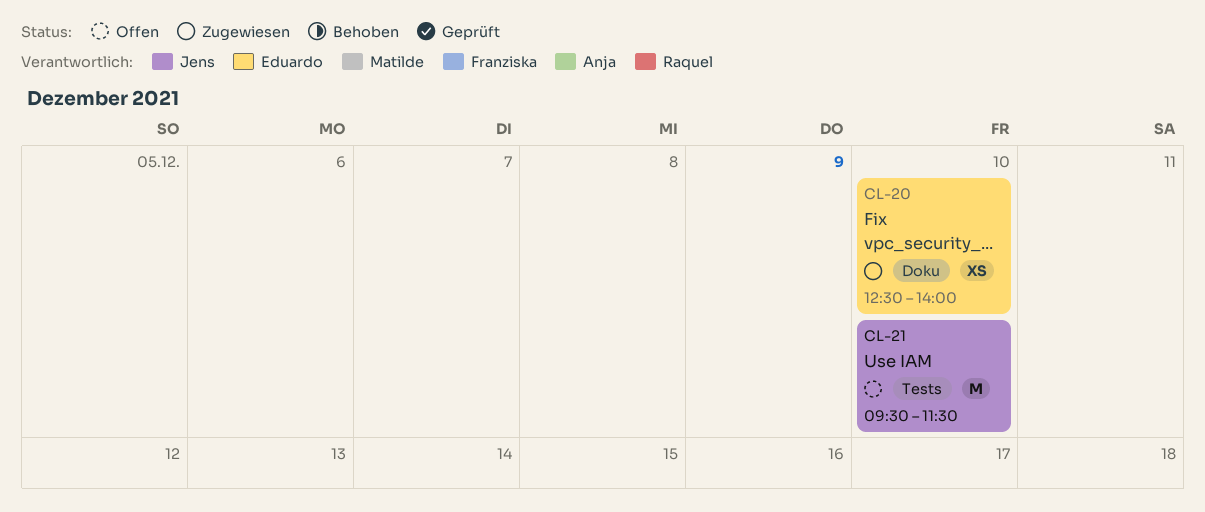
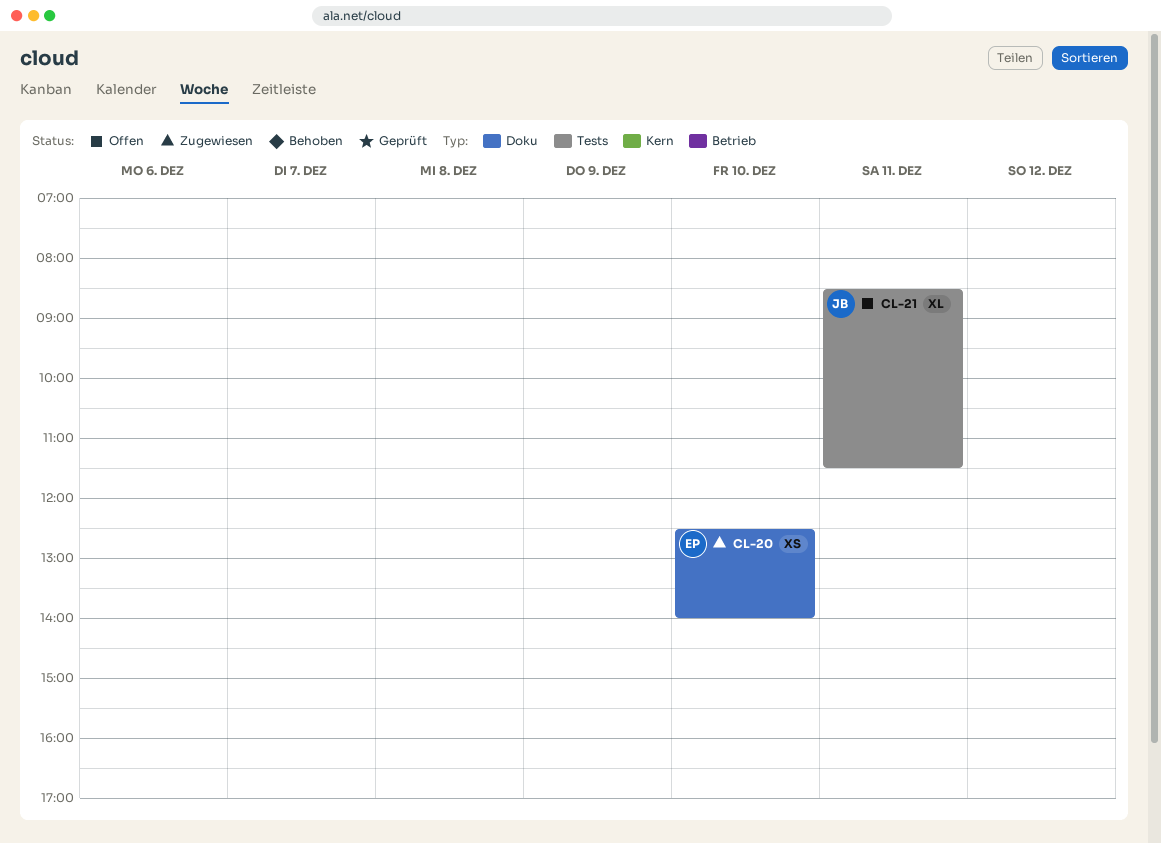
CL-21, estimate: M -> XL
CL-21, day: Dec 10 -> Dec 11
CL-21, begins: 09:30 -> 08:30

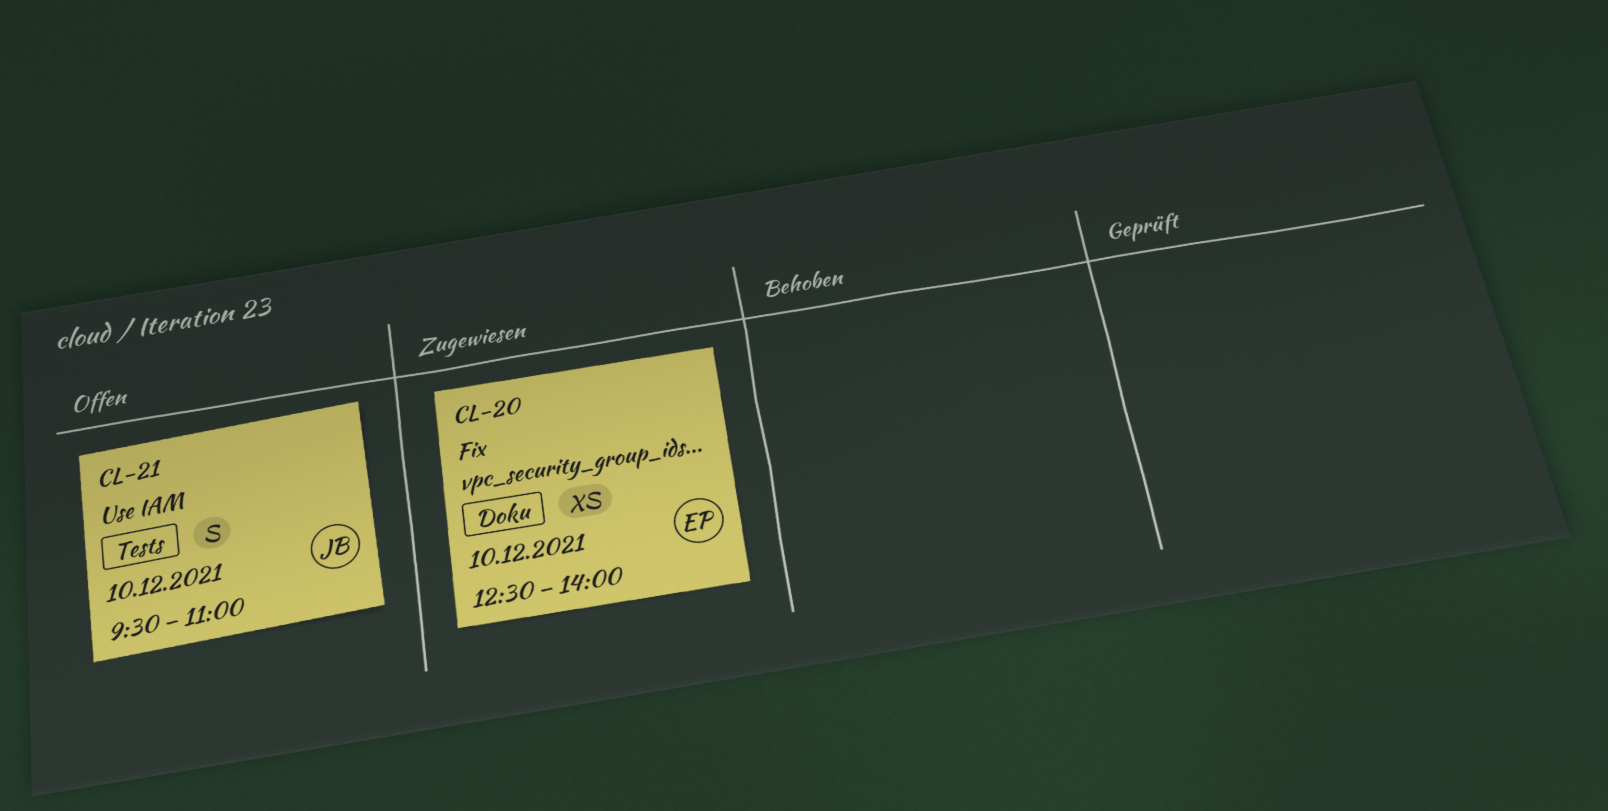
CL-21, estimate: XL -> S
CL-21, day: Dec 11 -> Dec 10
CL-21, begins: 08:30 -> 09:30
CL-21, ends: 11:30 -> 11:00

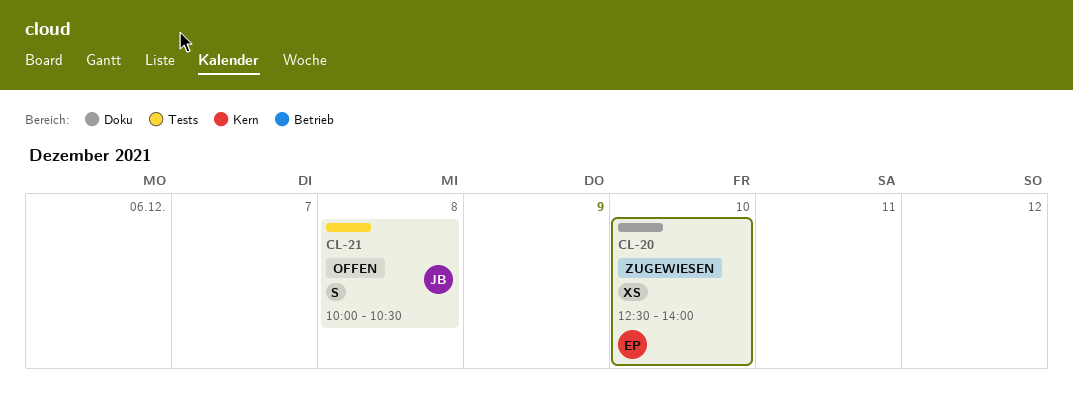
CL-21, day: Dec 10 -> Dec 8
CL-21, begins: 09:30 -> 10:00
CL-21, ends: 11:00 -> 10:30

